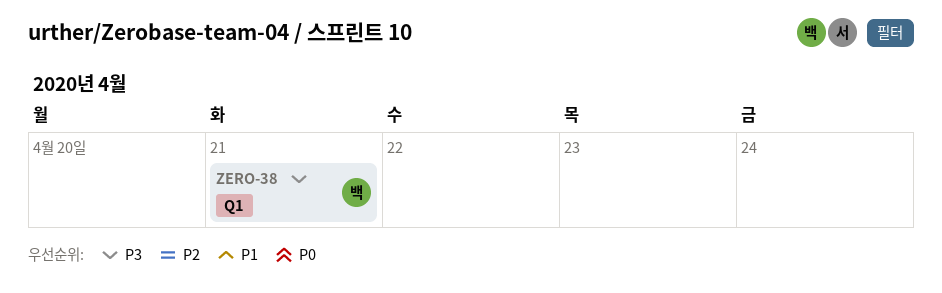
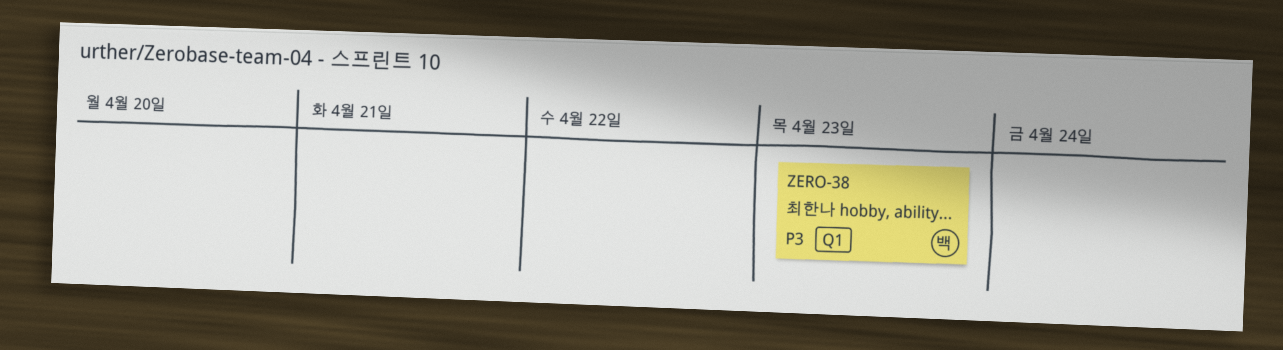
ZERO-38, due: Apr 21 -> Apr 23

